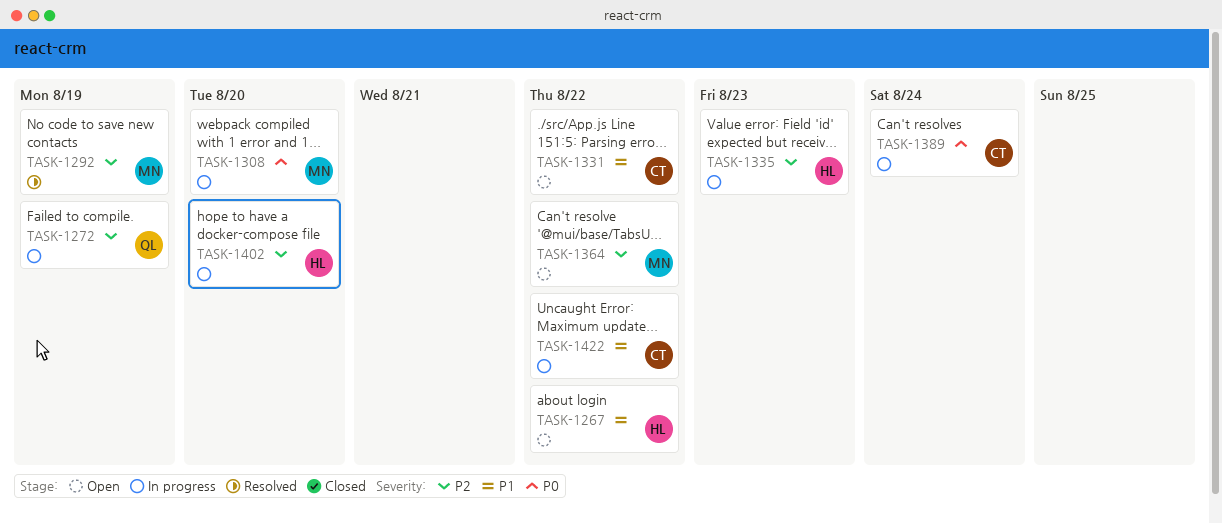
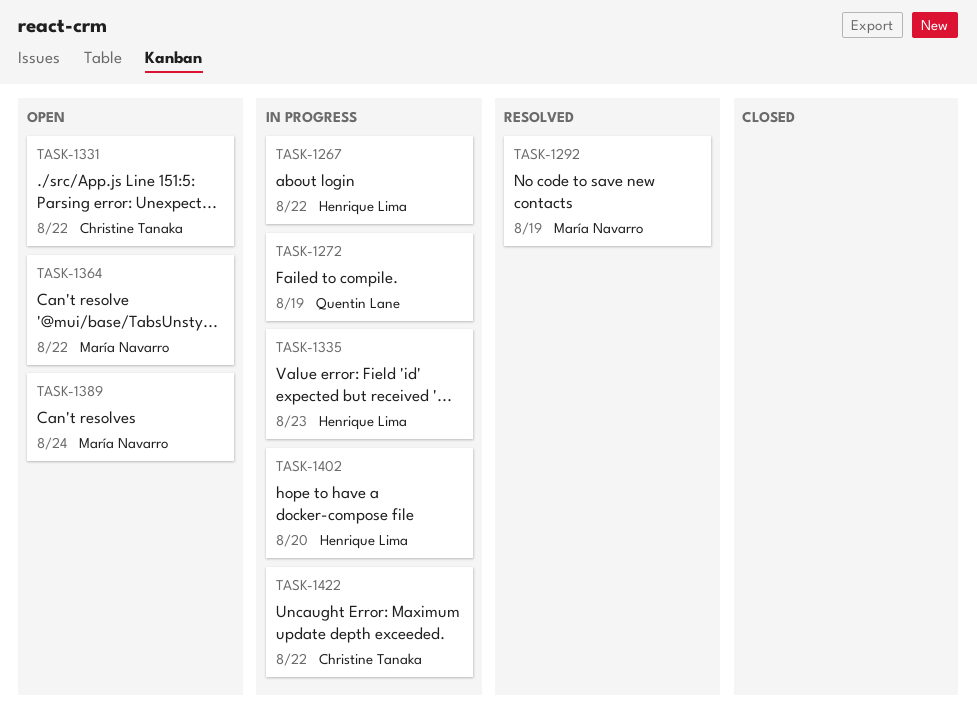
TASK-1267, status: Open -> In progress
TASK-1308: present -> none
TASK-1389, status: In progress -> Open
TASK-1389, owner: Christine Tanaka -> María Navarro

